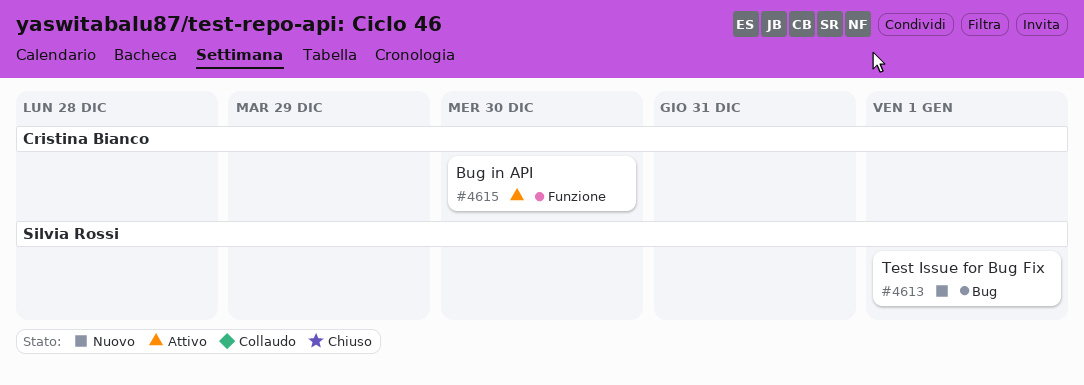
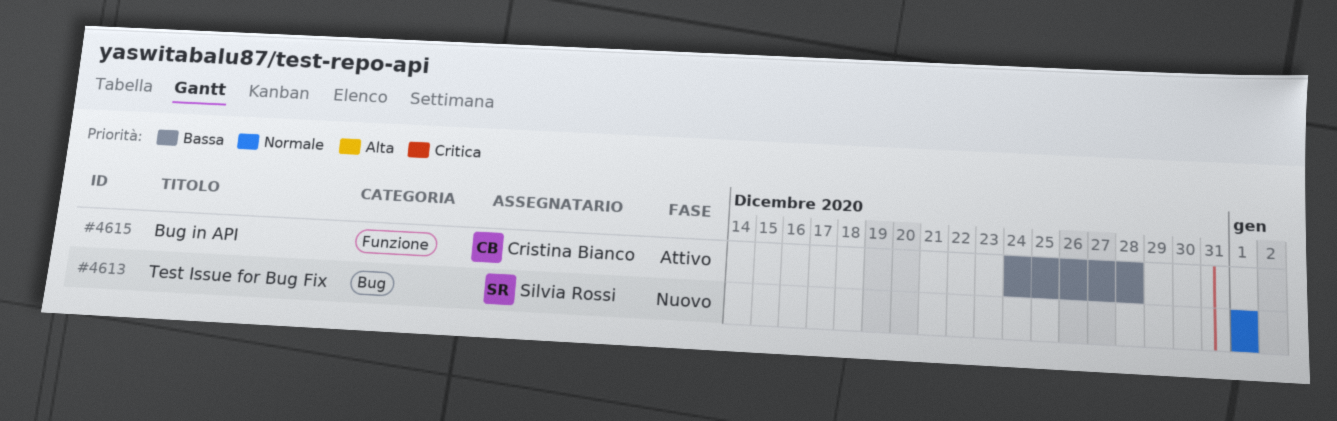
#4615, due: Dec 30 -> Dec 28

